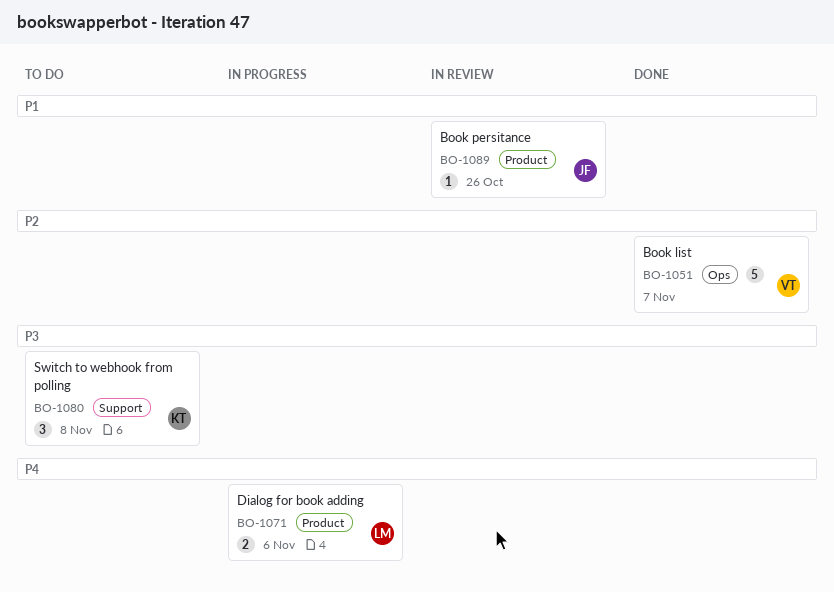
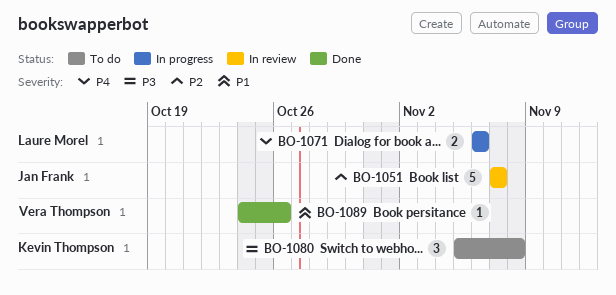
BO-1051, status: Done -> In review
BO-1051, owner: Vera Thompson -> Jan Frank
BO-1089, status: In review -> Done
BO-1089, owner: Jan Frank -> Vera Thompson

